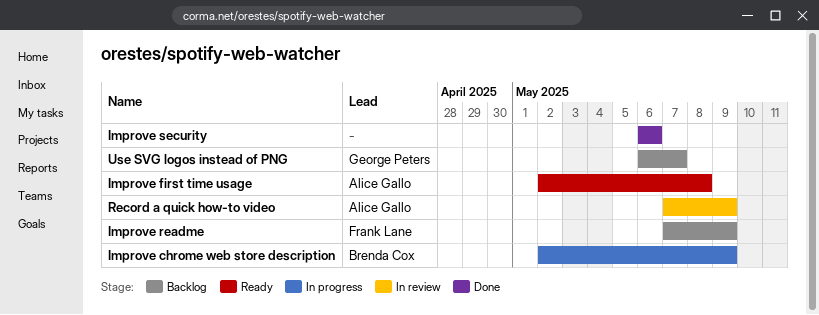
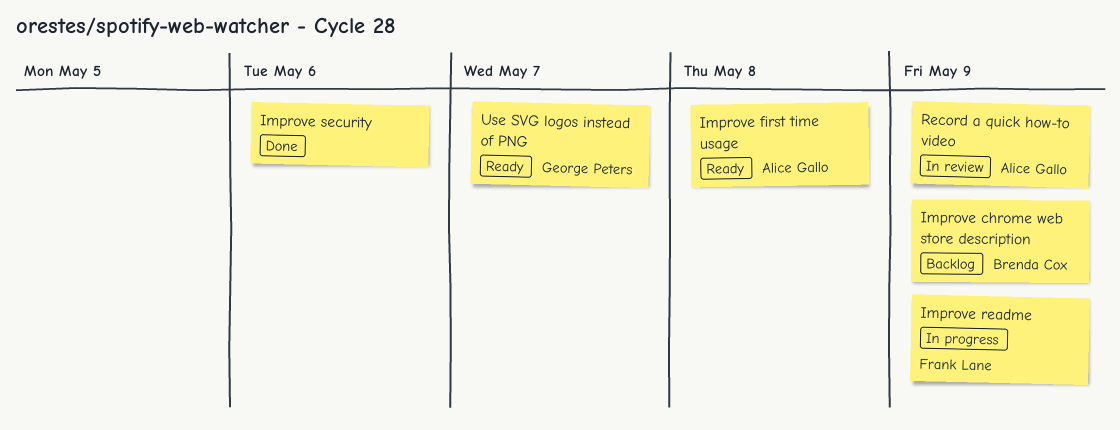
Improve chrome web store description, status: In progress -> Backlog
Improve readme, status: Backlog -> In progress
Use SVG logos instead of PNG, status: Backlog -> Ready

